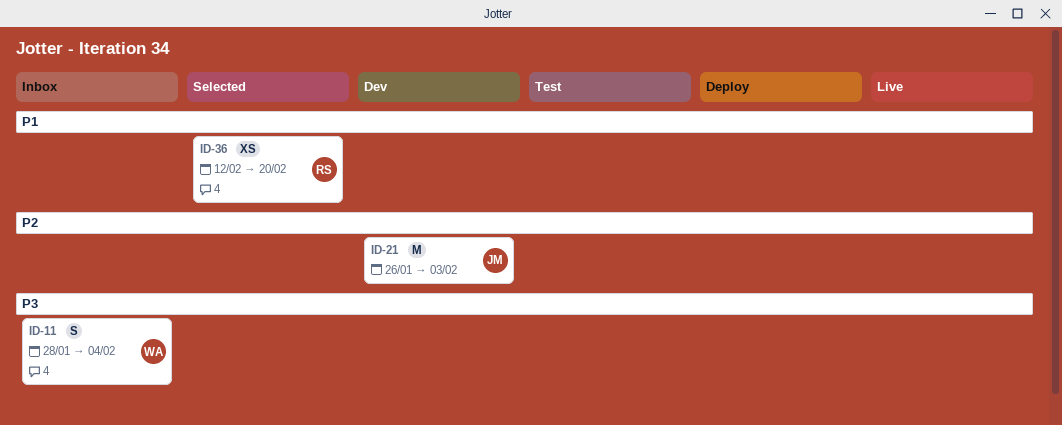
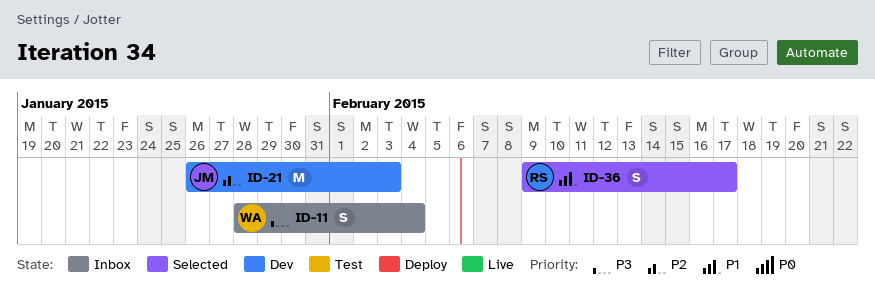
ID-36, estimate: XS -> S
ID-36, start: Feb 12 -> Feb 9
ID-36, due: Feb 20 -> Feb 17

